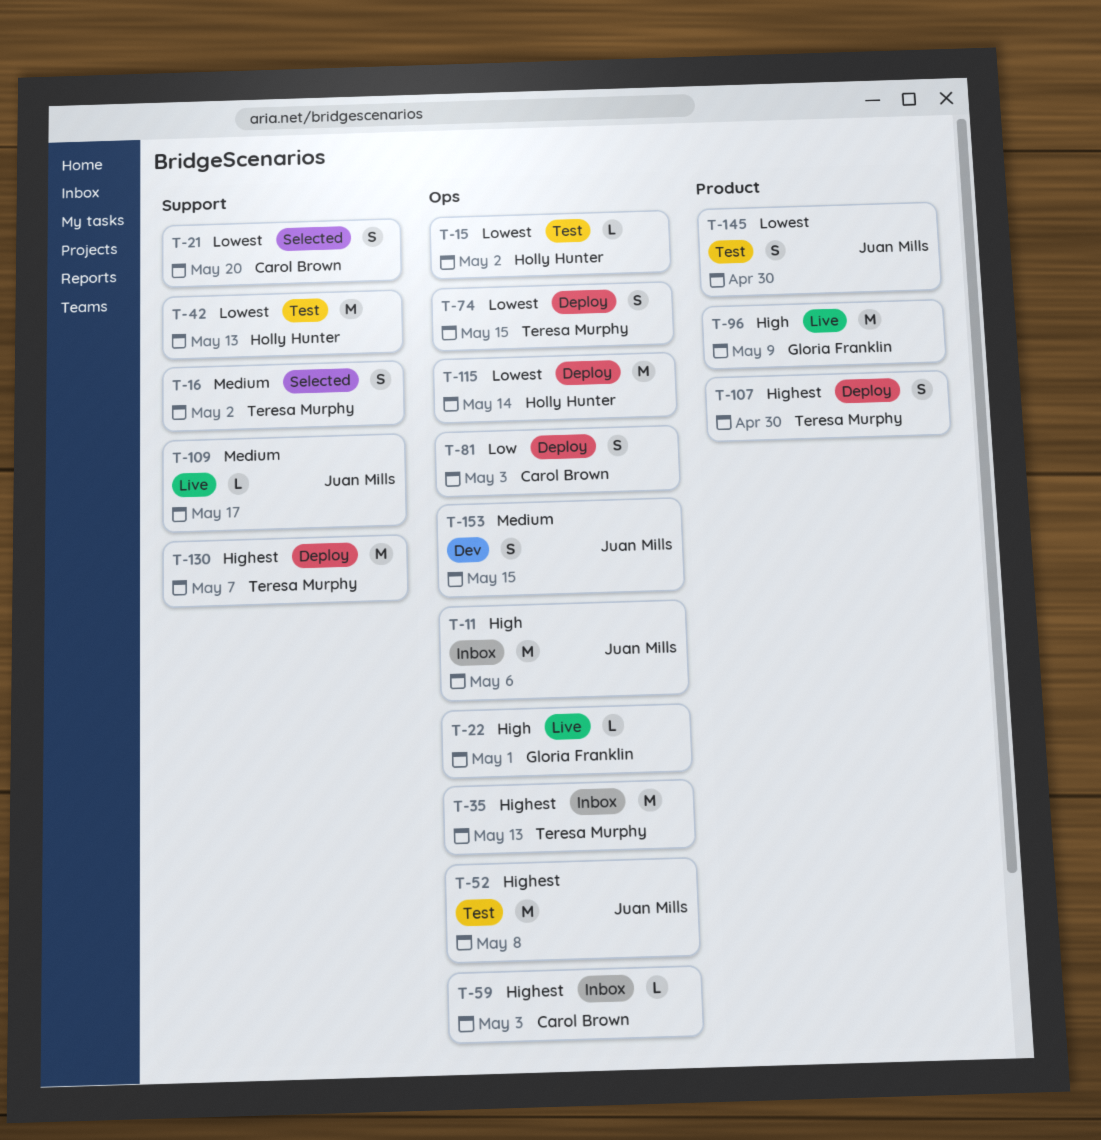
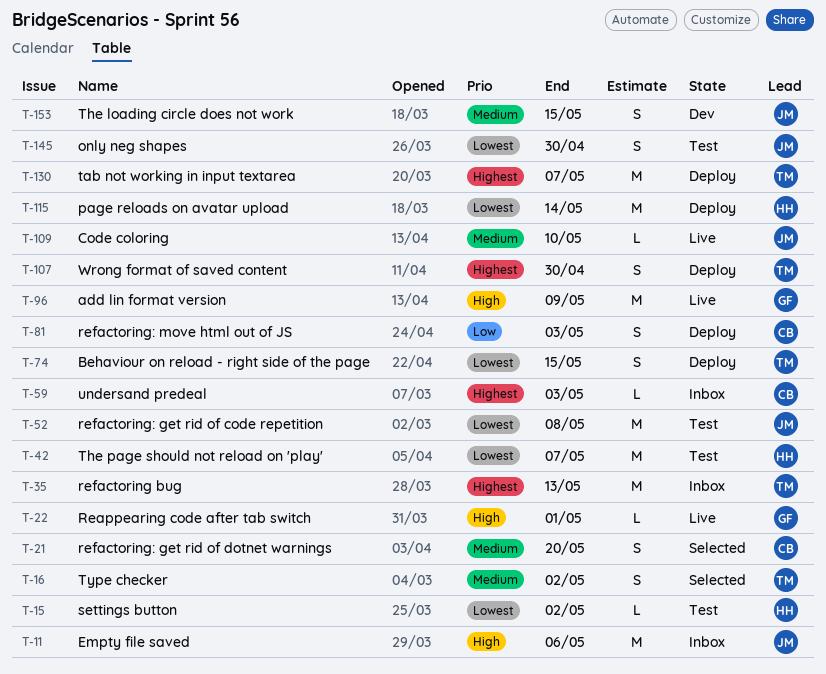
T-21, priority: Lowest -> Medium
T-42, due: May 13 -> May 7
T-52, priority: Highest -> Lowest
T-109, due: May 17 -> May 10

